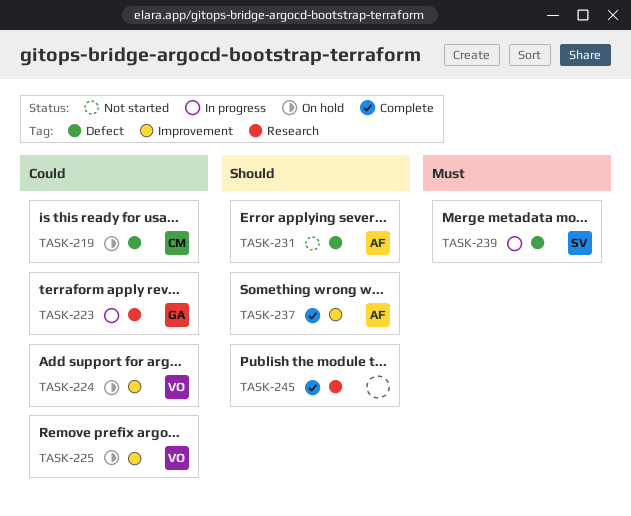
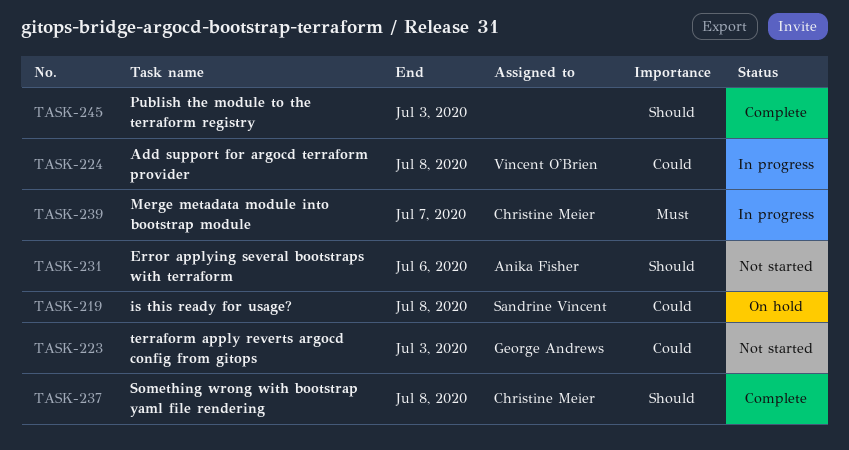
TASK-219, owner: Christine Meier -> Sandrine Vincent
TASK-223, status: In progress -> Not started
TASK-224, status: On hold -> In progress
TASK-225: present -> none
TASK-237, owner: Anika Fisher -> Christine Meier
TASK-239, owner: Sandrine Vincent -> Christine Meier

